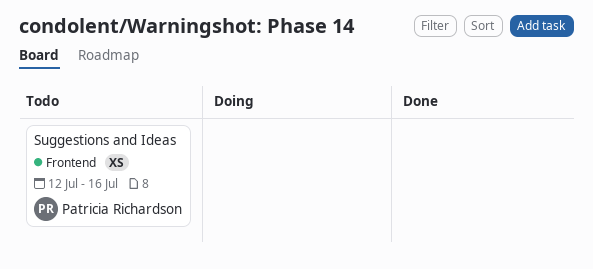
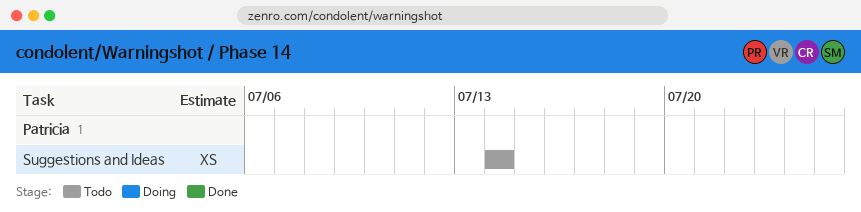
Suggestions and Ideas, start: Jul 12 -> Jul 14
Suggestions and Ideas, due: Jul 16 -> Jul 14

